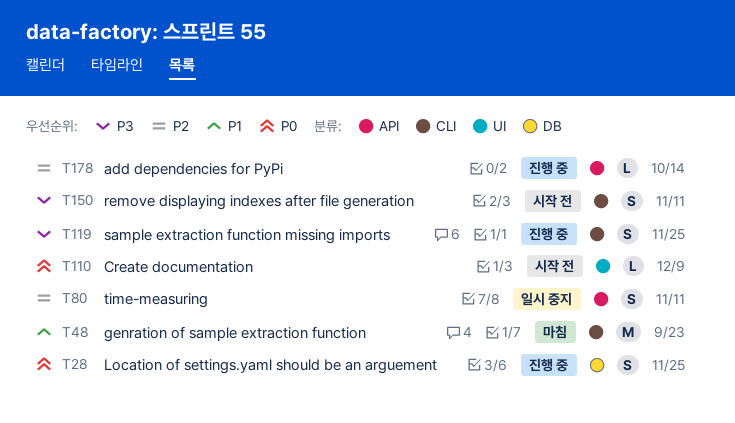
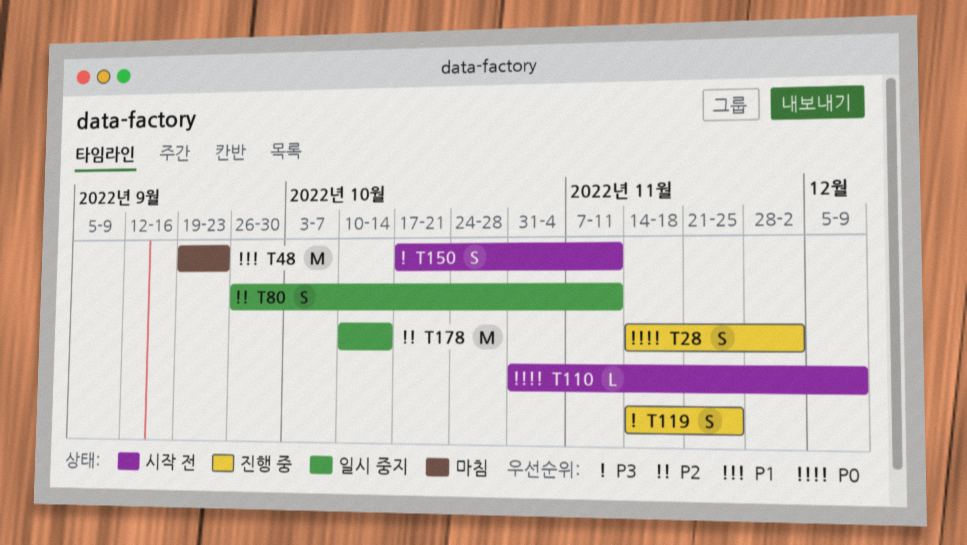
T28, due: Nov 25 -> Dec 2
T178, status: 진행 중 -> 일시 중지
T178, estimate: L -> M

